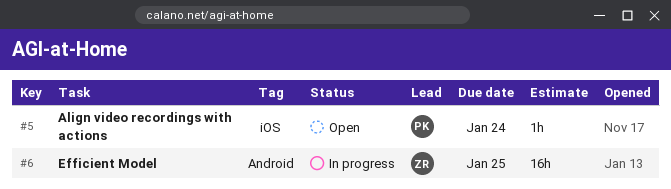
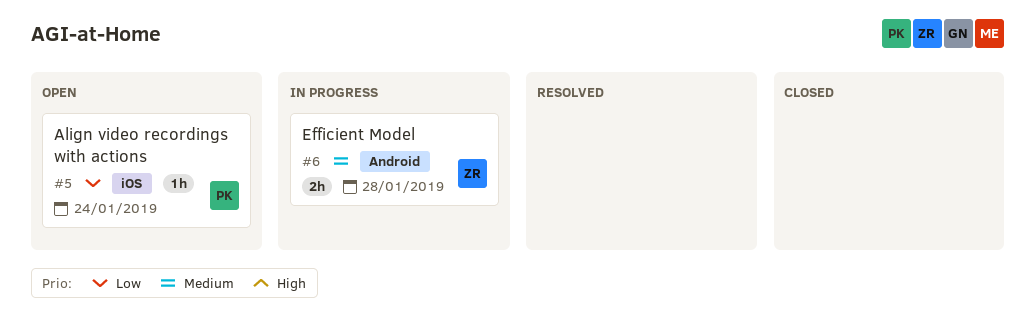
#6, estimate: 16h -> 2h
#6, due: Jan 25 -> Jan 28

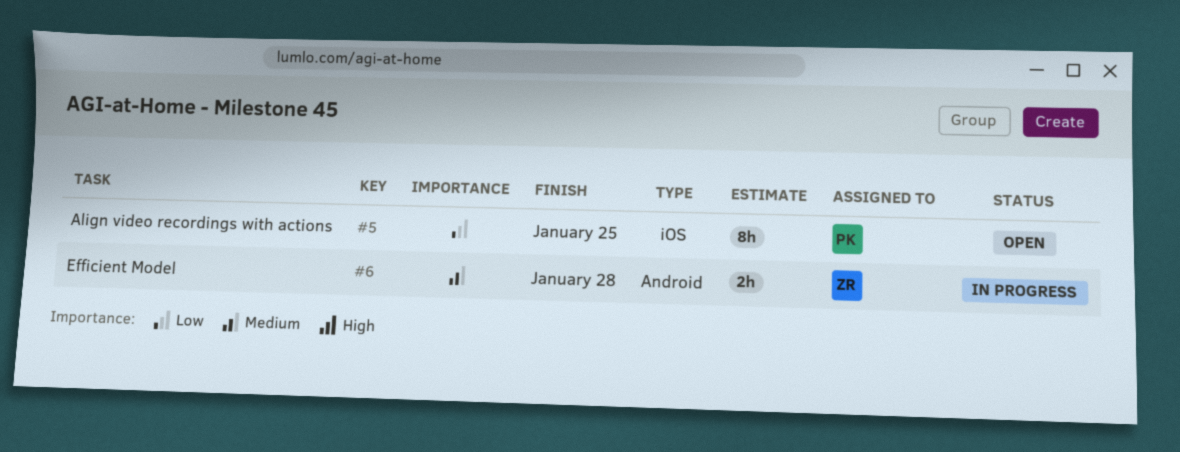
#5, estimate: 1h -> 8h
#5, due: Jan 24 -> Jan 25

